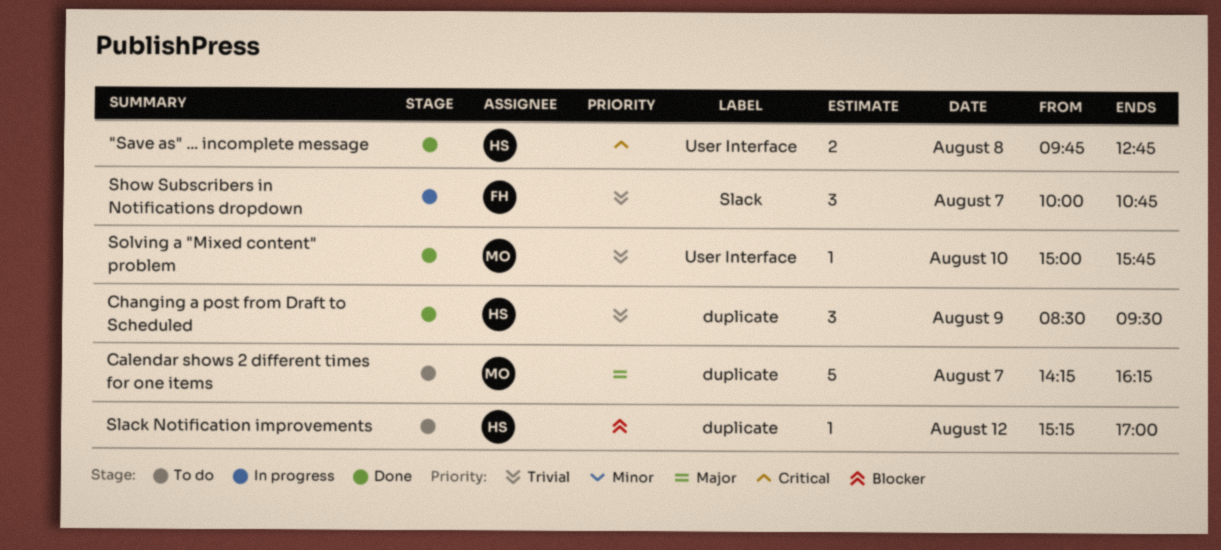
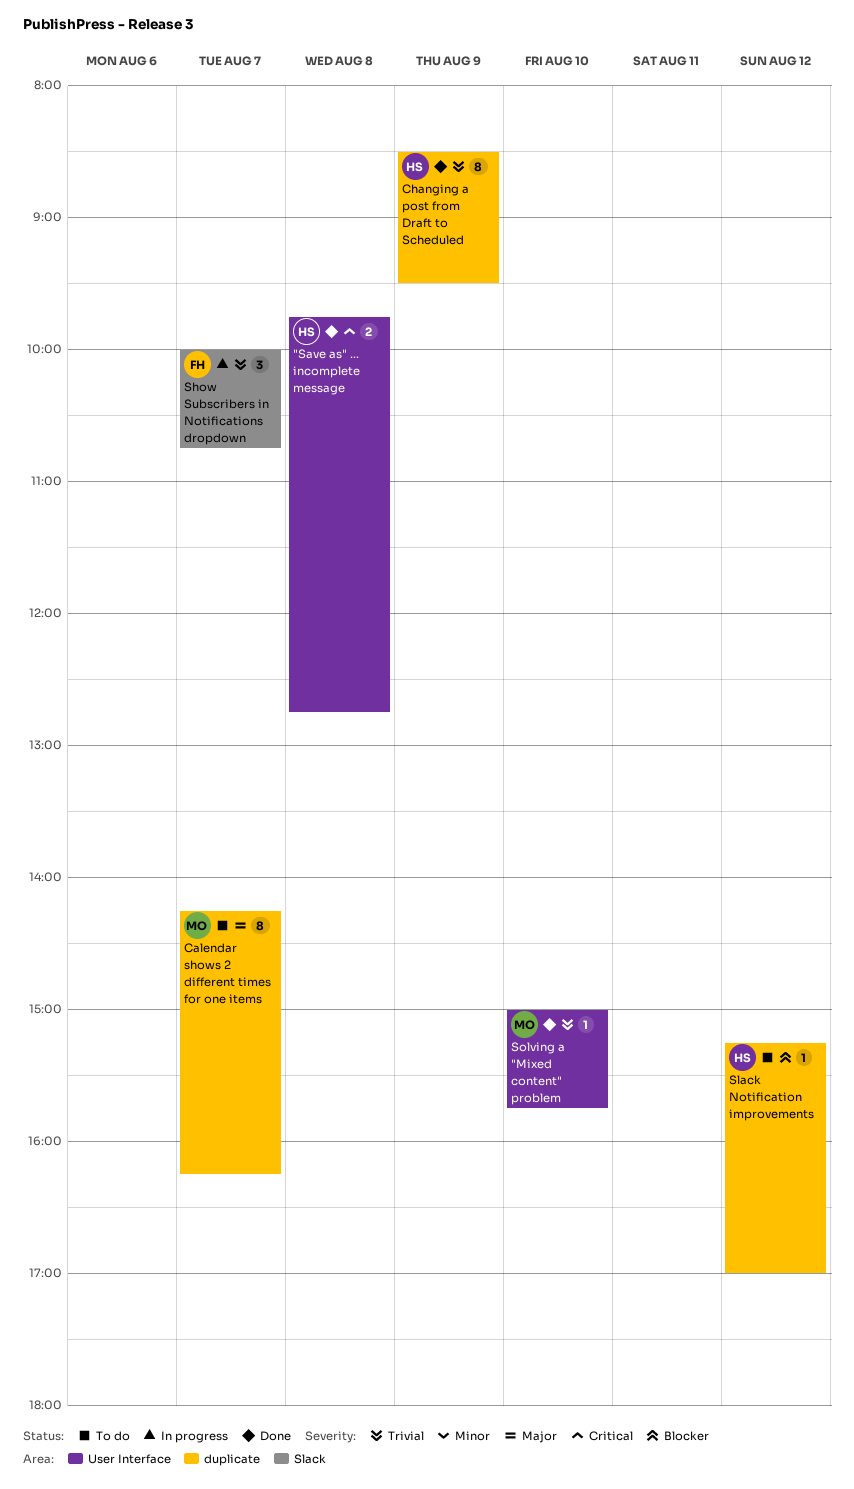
Calendar shows 2 different times for one items, estimate: 5 -> 8
Changing a post from Draft to Scheduled, estimate: 3 -> 8

